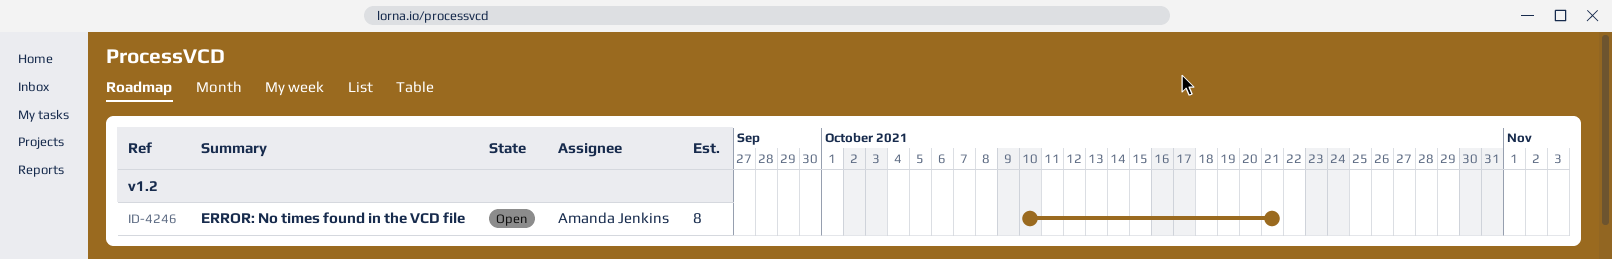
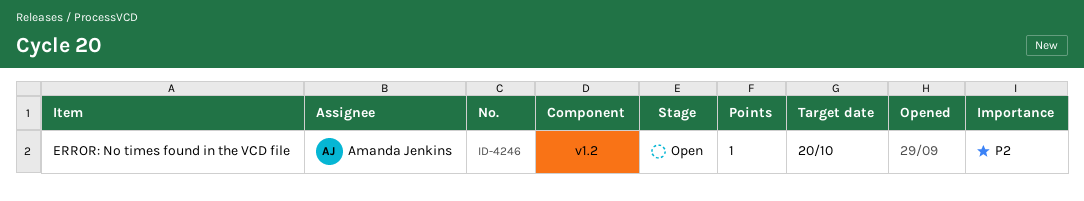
ID-4246, estimate: 8 -> 1
ID-4246, due: Oct 21 -> Oct 20

